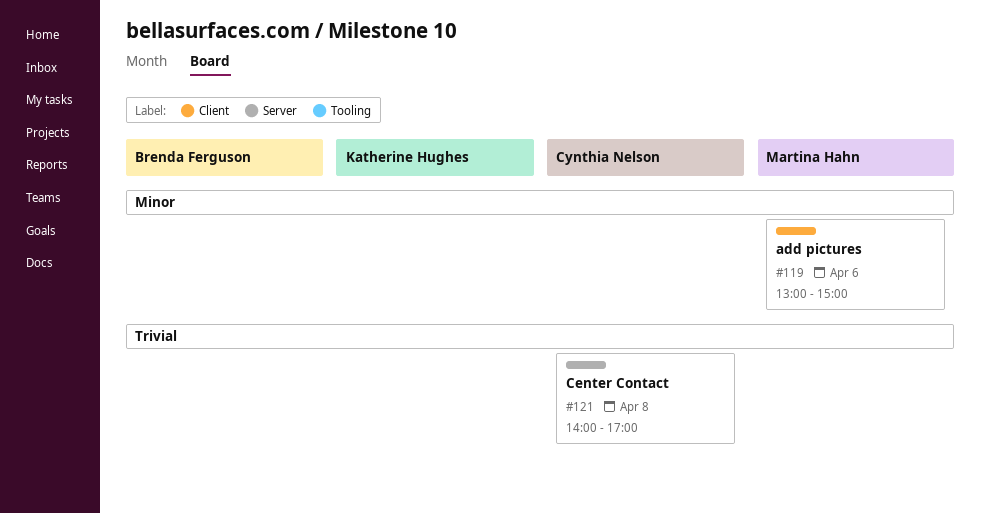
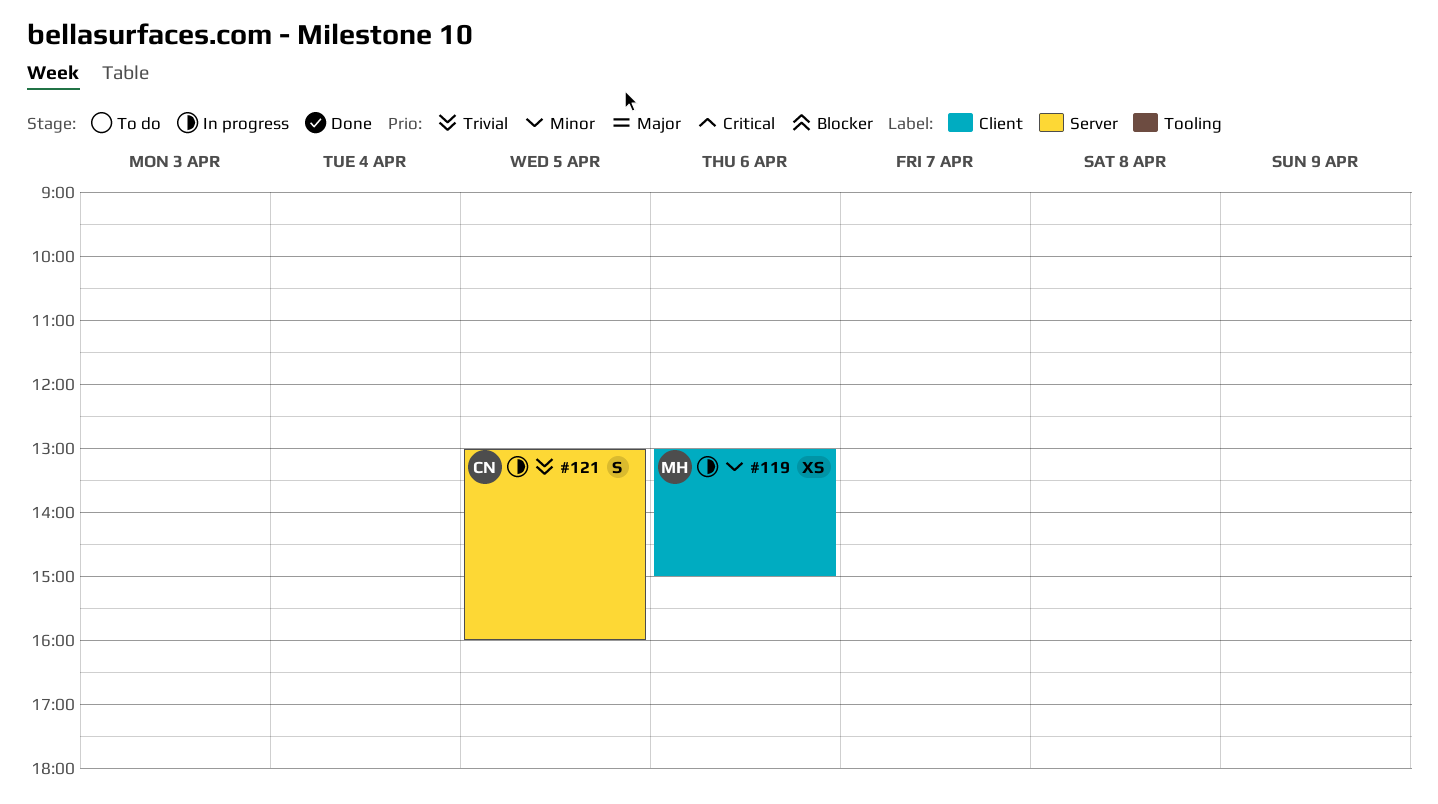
#121, day: Apr 8 -> Apr 5
#121, begins: 14:00 -> 13:00
#121, ends: 17:00 -> 16:00

